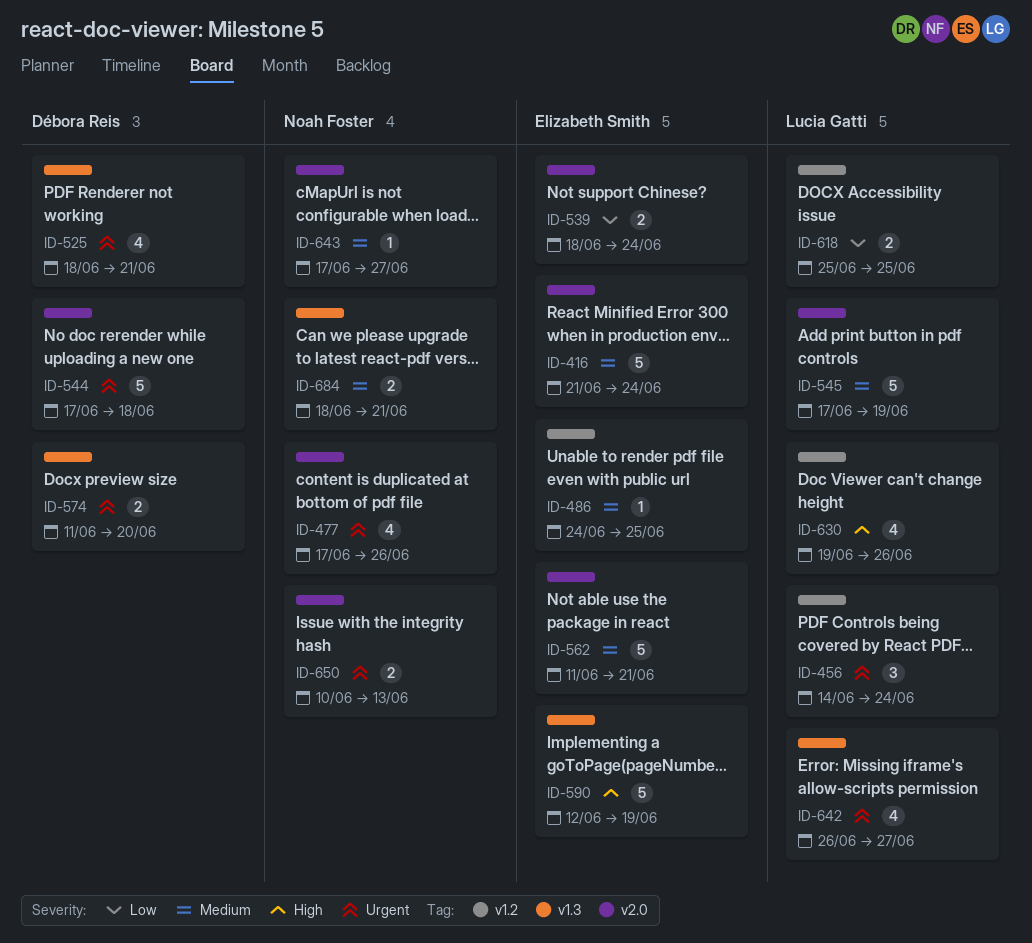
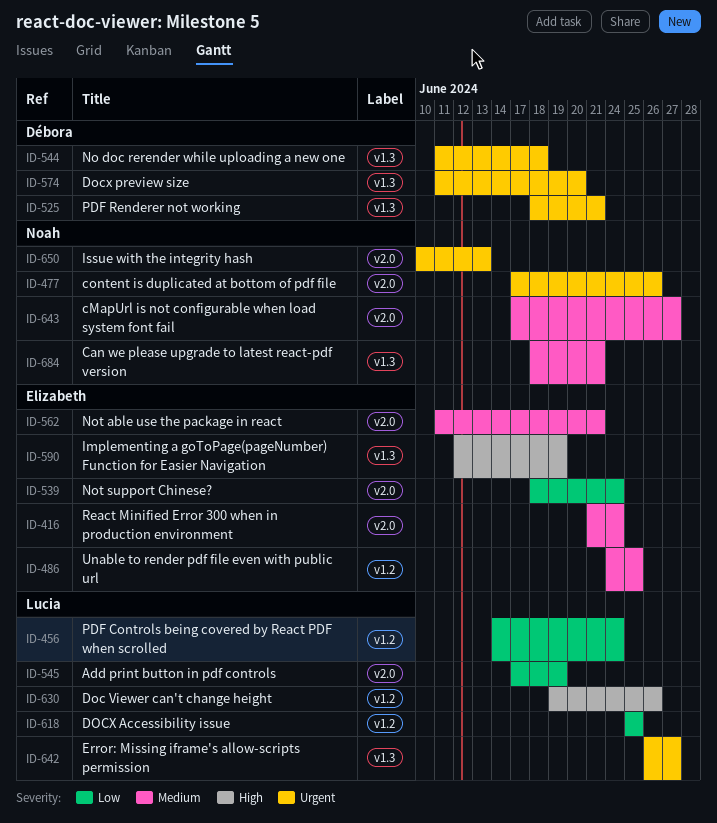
ID-456, priority: Urgent -> Low
ID-544, label: v2.0 -> v1.3
ID-544, start: Jun 17 -> Jun 11
ID-545, priority: Medium -> Low

